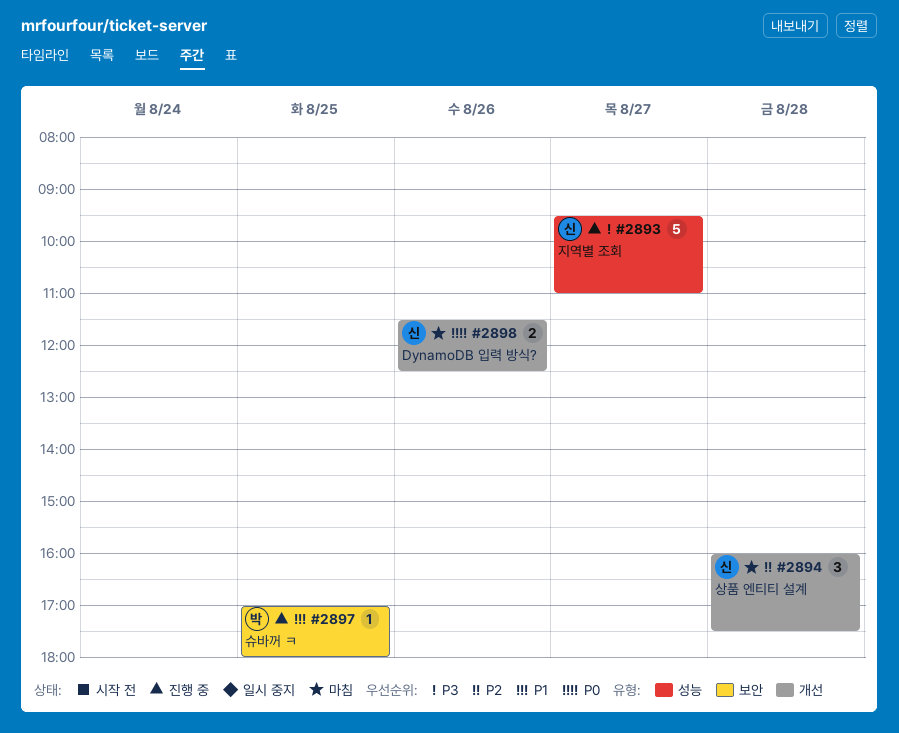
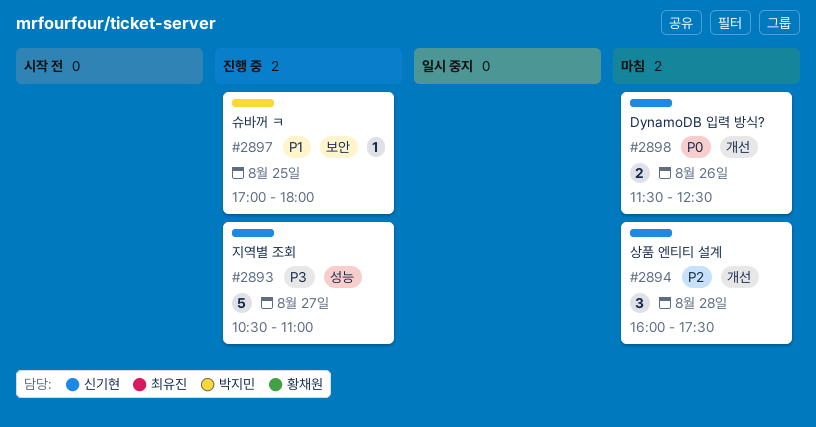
#2893, begins: 09:30 -> 10:30

